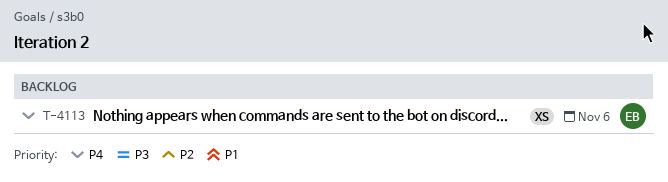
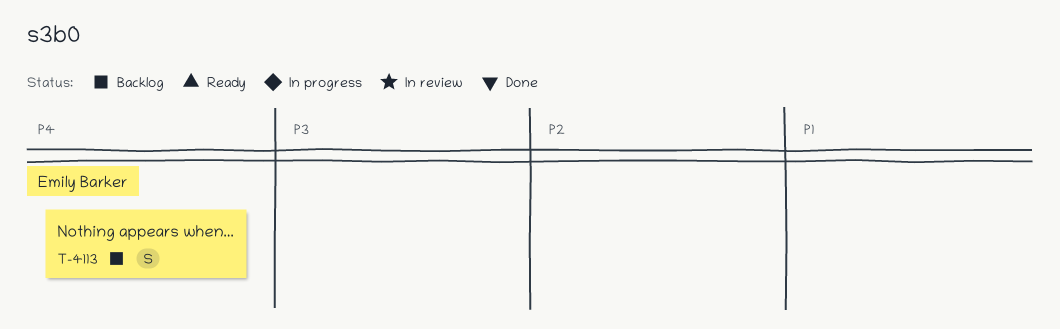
T-4113, estimate: XS -> S

